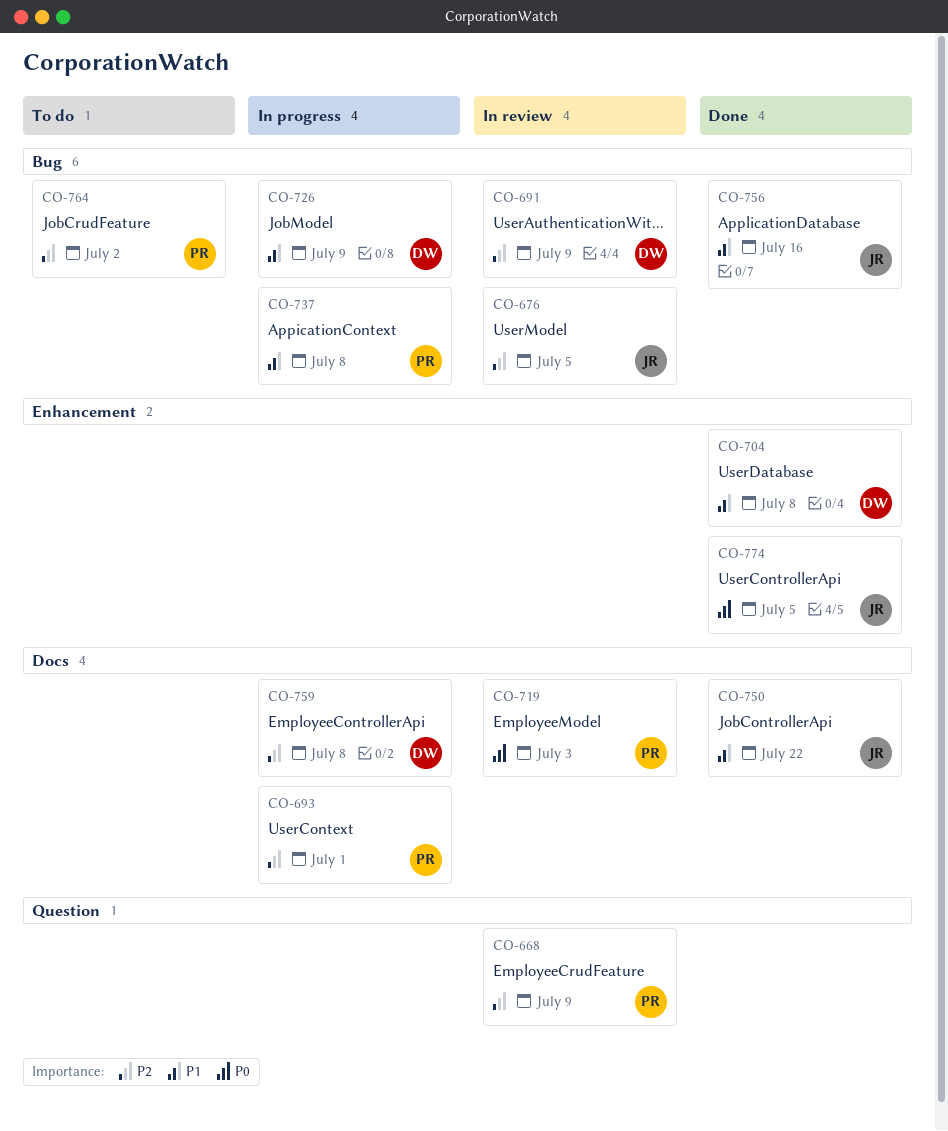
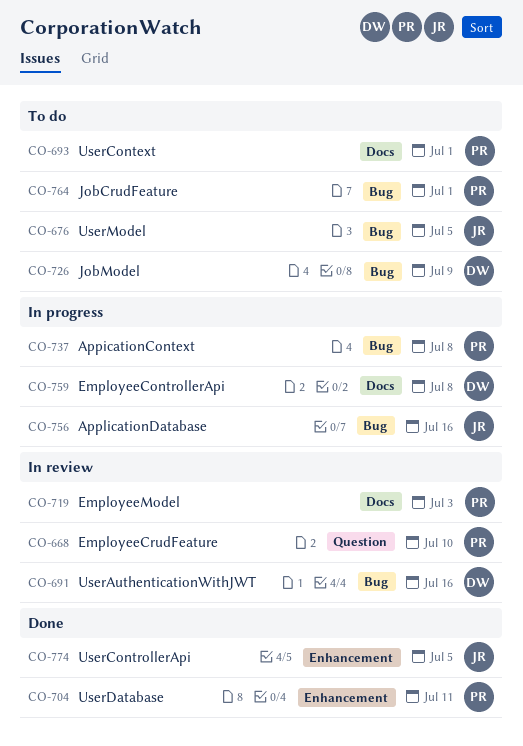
CO-668, due: Jul 9 -> Jul 10
CO-676, status: In review -> To do
CO-691, due: Jul 9 -> Jul 16
CO-693, status: In progress -> To do
CO-704, owner: DW -> PR
CO-704, due: Jul 8 -> Jul 11
CO-726, status: In progress -> To do
CO-750: present -> none
CO-756, status: Done -> In progress
CO-764, due: Jul 2 -> Jul 1

